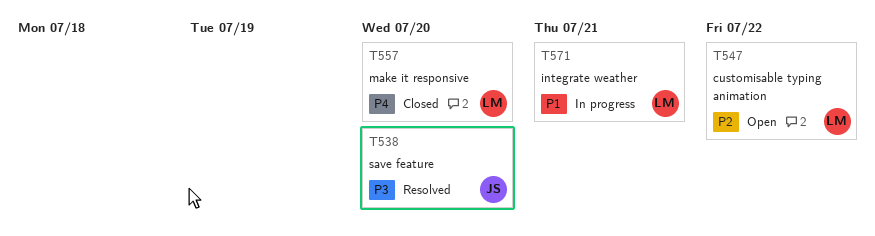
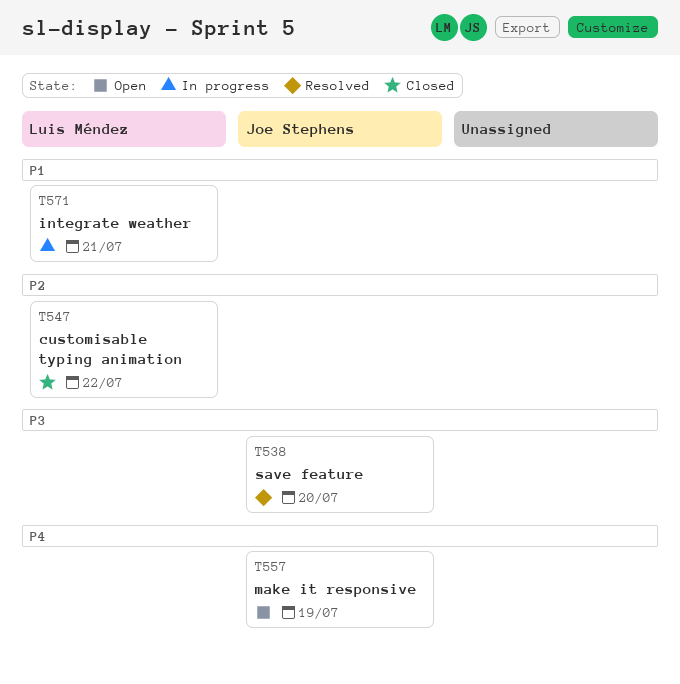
T547, status: Open -> Closed
T557, status: Closed -> Open
T557, owner: Luis Méndez -> Joe Stephens
T557, due: Jul 20 -> Jul 19

